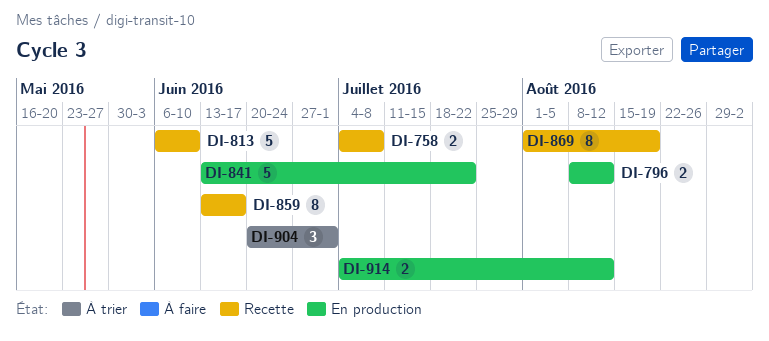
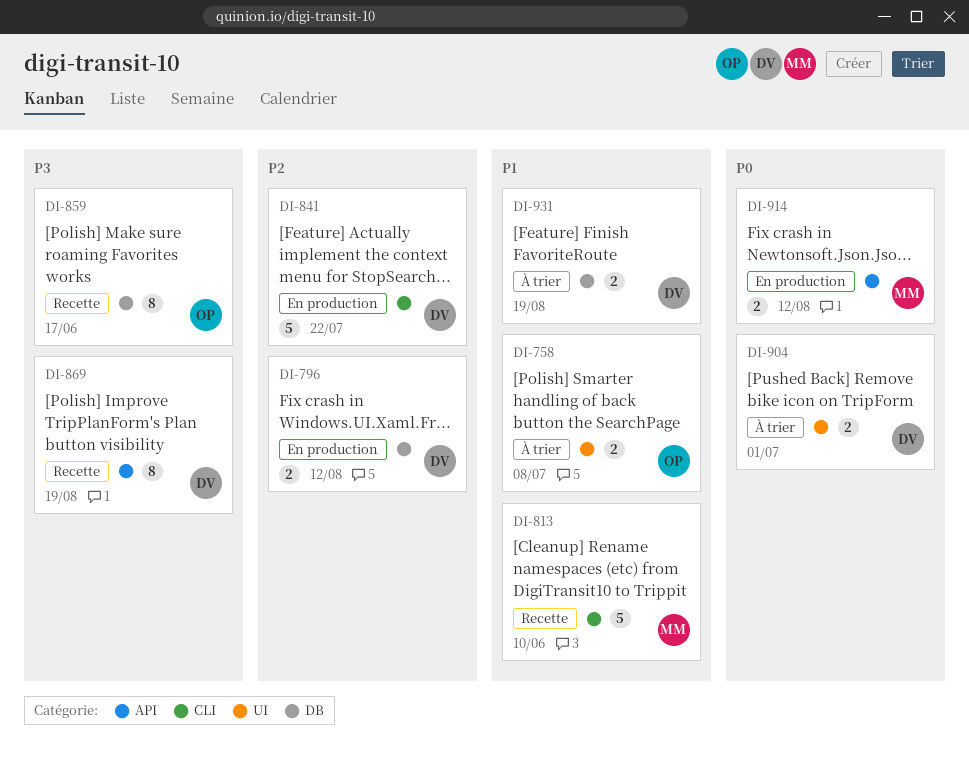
DI-758, status: Recette -> À trier
DI-904, estimate: 3 -> 2
DI-931: none -> present

